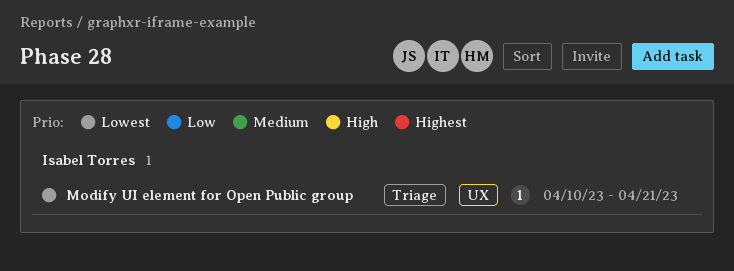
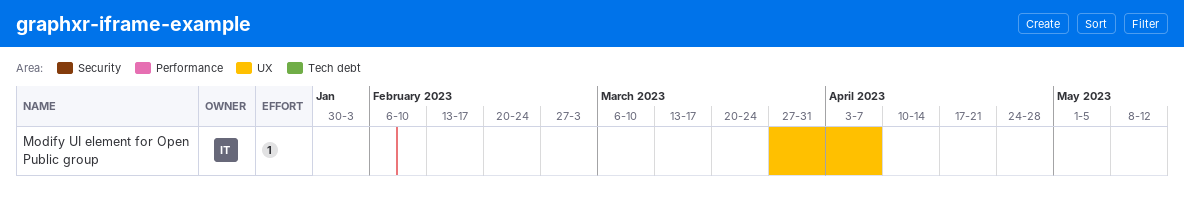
Modify UI element for Open Public group, start: Apr 10 -> Mar 27
Modify UI element for Open Public group, due: Apr 21 -> Apr 7

